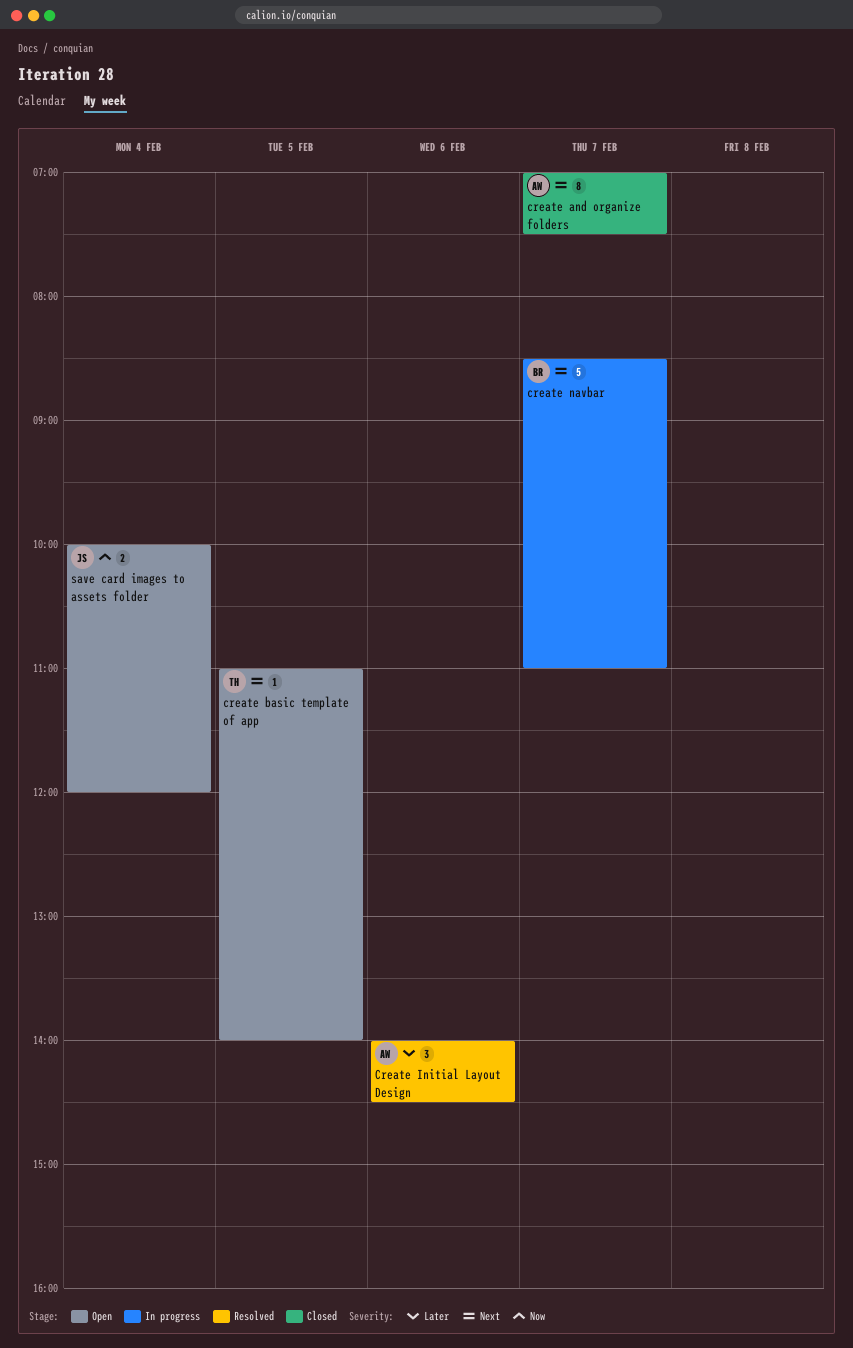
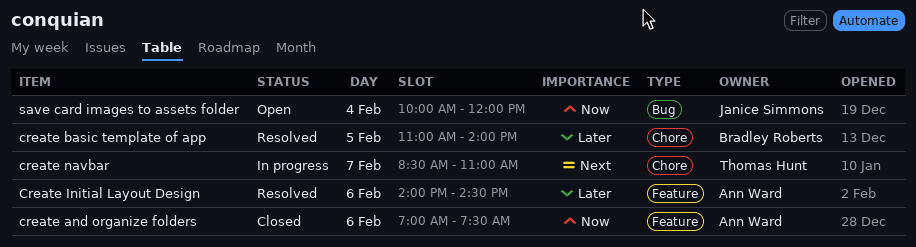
create and organize folders, priority: Next -> Now
create and organize folders, day: Feb 7 -> Feb 6
create basic template of app, status: Open -> Resolved
create basic template of app, owner: Thomas Hunt -> Bradley Roberts
create basic template of app, priority: Next -> Later
create navbar, owner: Bradley Roberts -> Thomas Hunt

